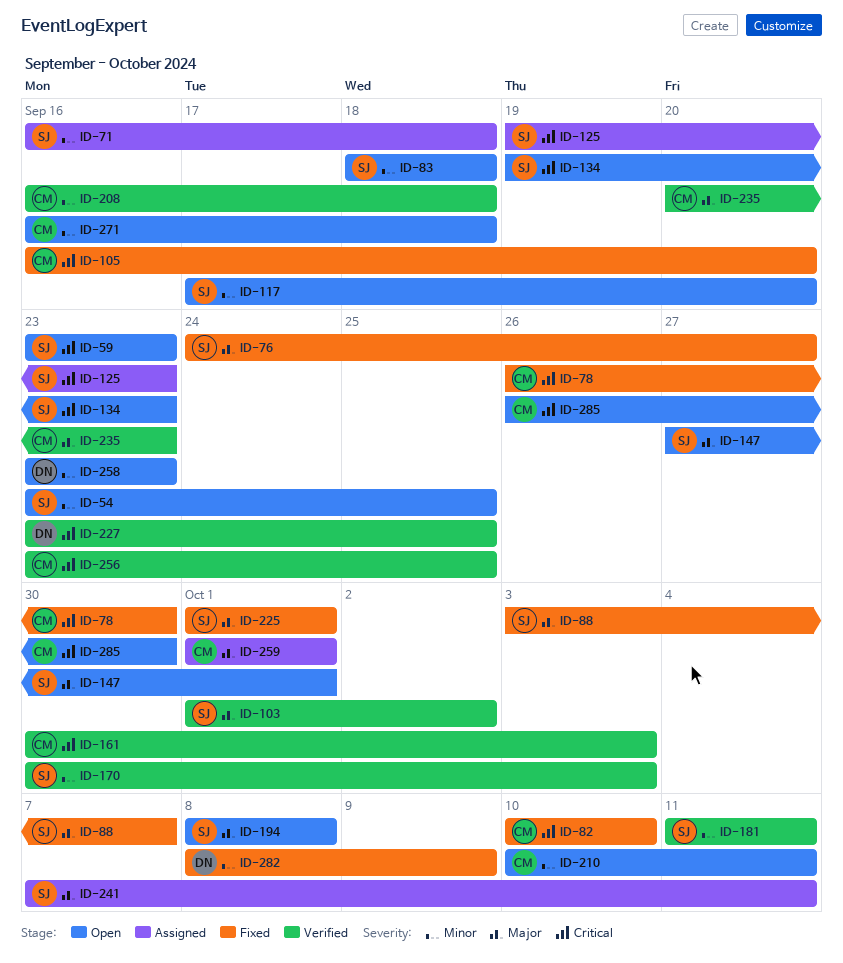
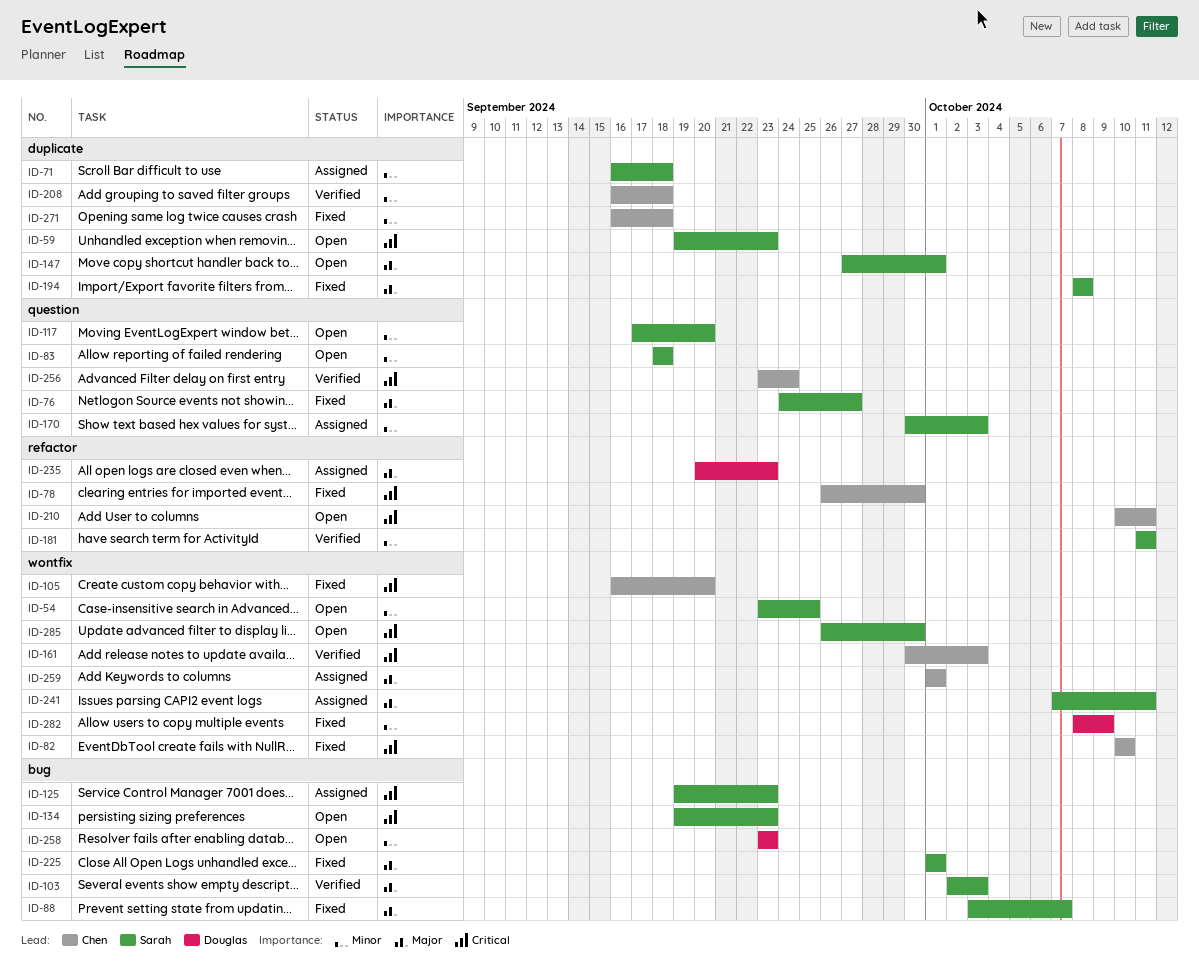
ID-59, start: Sep 23 -> Sep 19
ID-103, start: Oct 1 -> Oct 2
ID-103, due: Oct 2 -> Oct 3
ID-170, status: Verified -> Assigned
ID-194, status: Open -> Fixed
ID-210, priority: Minor -> Critical
ID-227: present -> none
ID-235, status: Verified -> Assigned
ID-235, owner: Chen -> Douglas
ID-256, due: Sep 25 -> Sep 24
ID-271, status: Open -> Fixed
ID-285, owner: Chen -> Sarah

